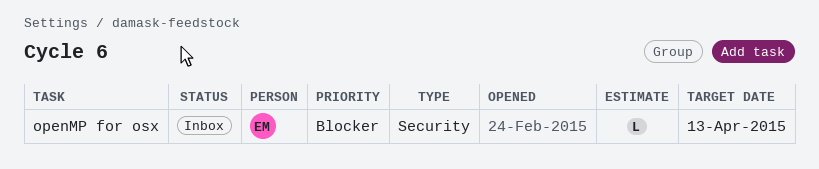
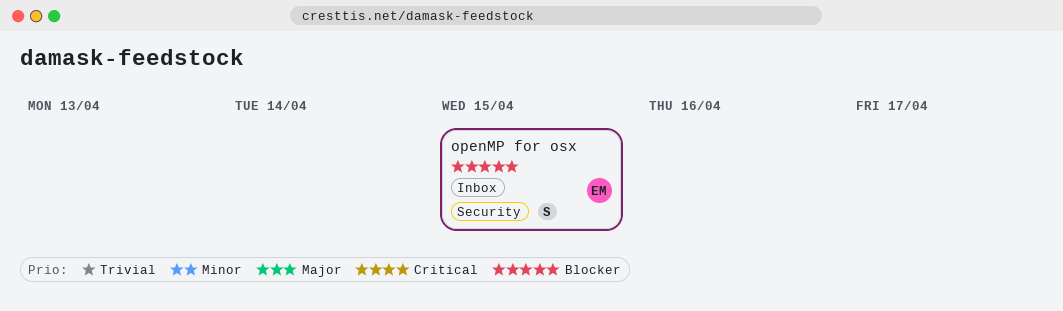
openMP for osx, estimate: L -> S
openMP for osx, due: Apr 13 -> Apr 15

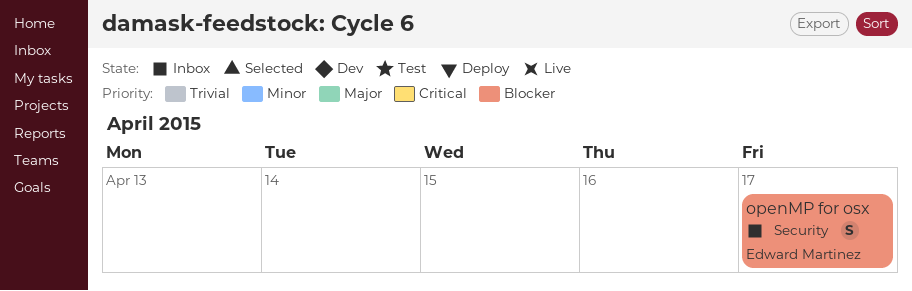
openMP for osx, due: Apr 15 -> Apr 17

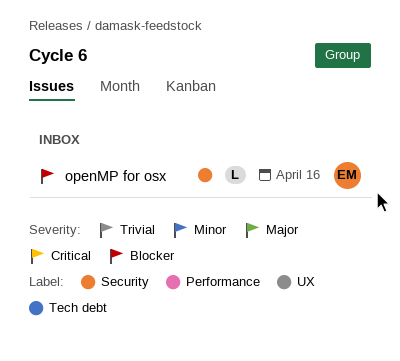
openMP for osx, estimate: S -> L
openMP for osx, due: Apr 17 -> Apr 16

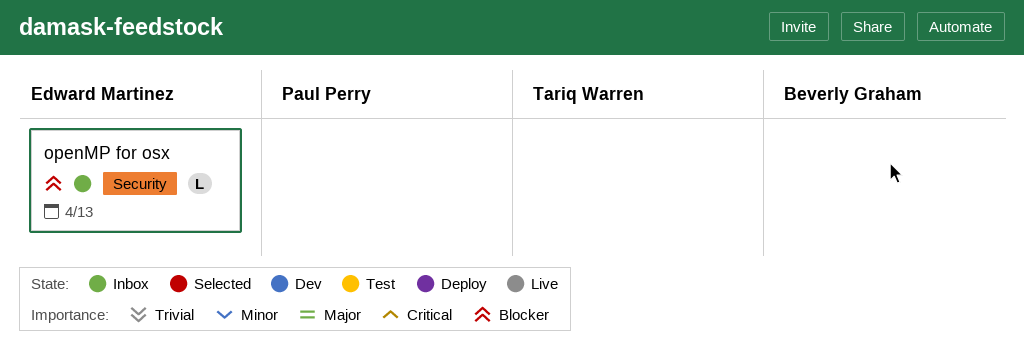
openMP for osx, due: Apr 16 -> Apr 13

